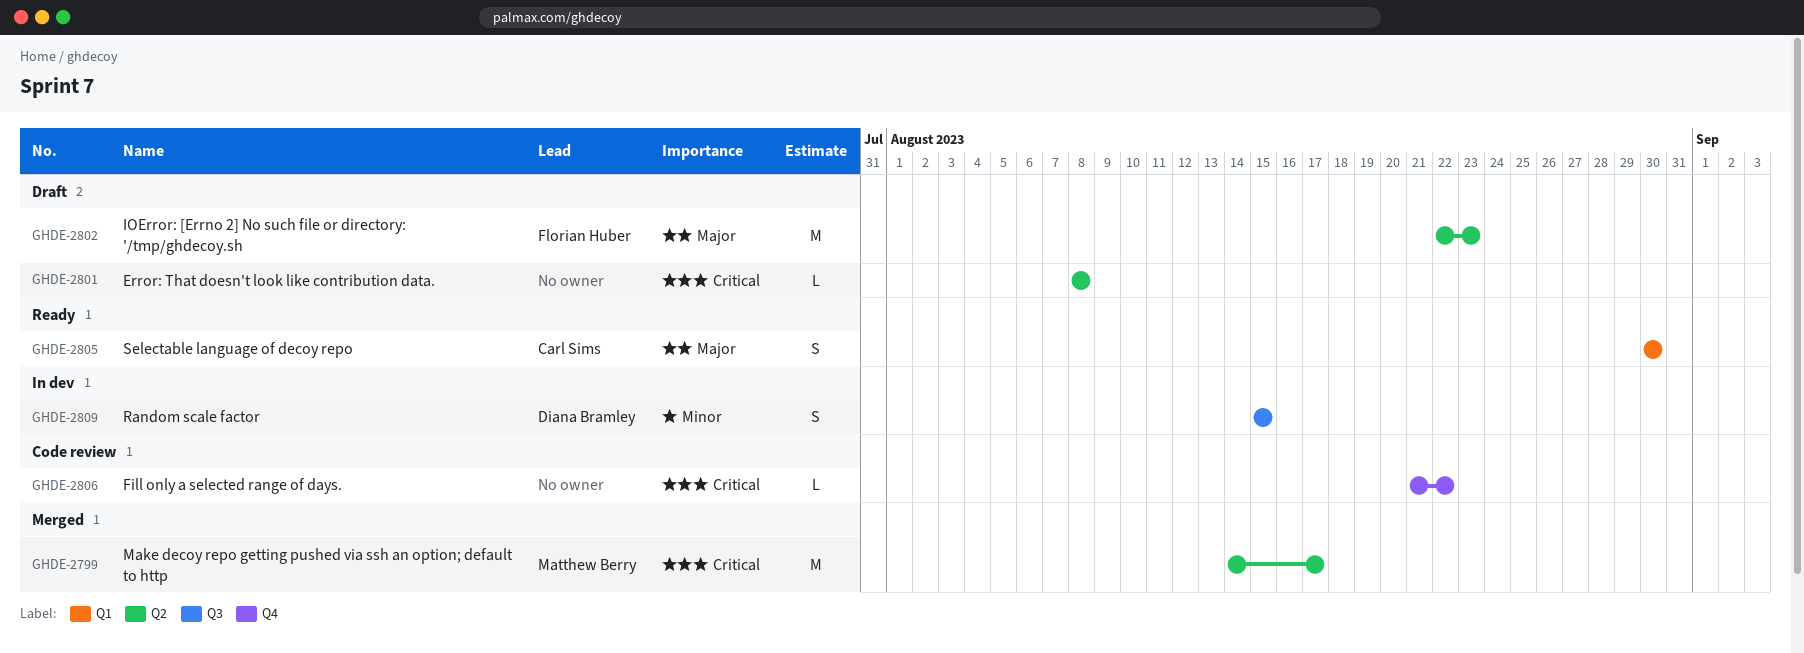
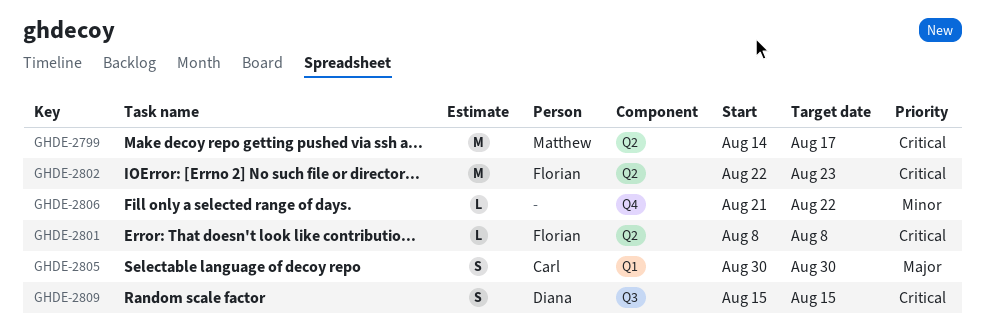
GHDE-2801, owner: none -> Florian Huber
GHDE-2802, priority: Major -> Critical
GHDE-2806, priority: Critical -> Minor
GHDE-2809, priority: Minor -> Critical

